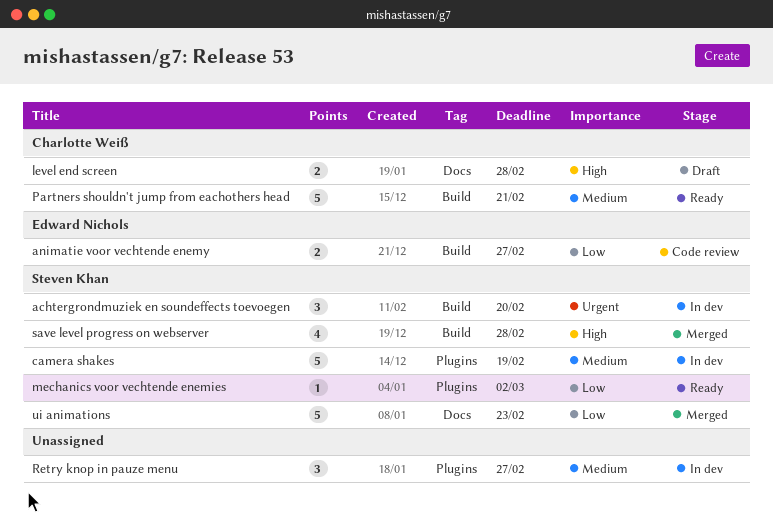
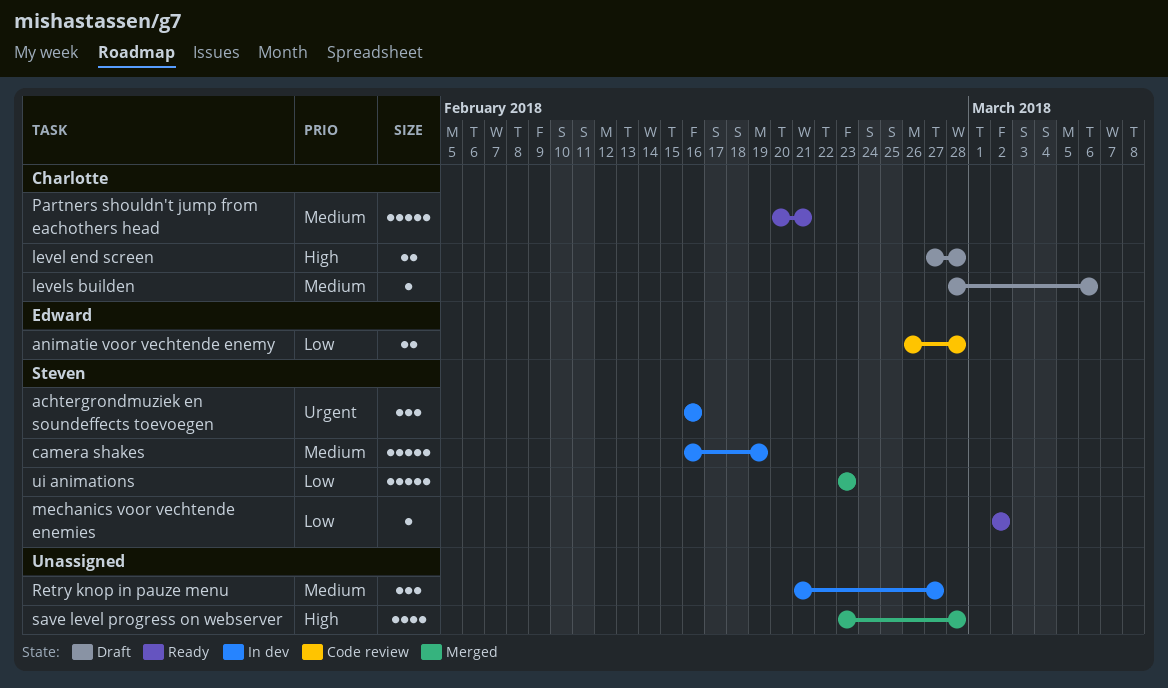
achtergrondmuziek en soundeffects toevoegen, due: Feb 20 -> Feb 16
animatie voor vechtende enemy, due: Feb 27 -> Feb 28
levels builden: none -> present
save level progress on webserver, owner: Steven Khan -> none

